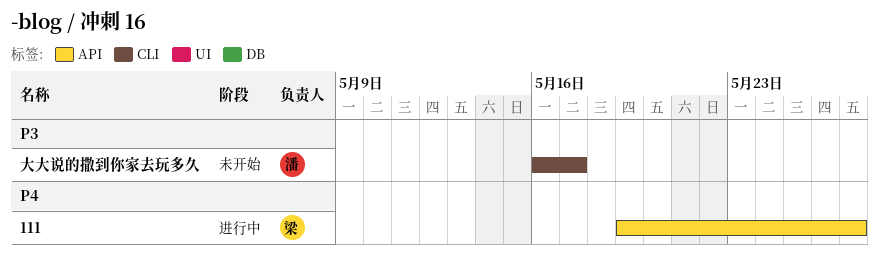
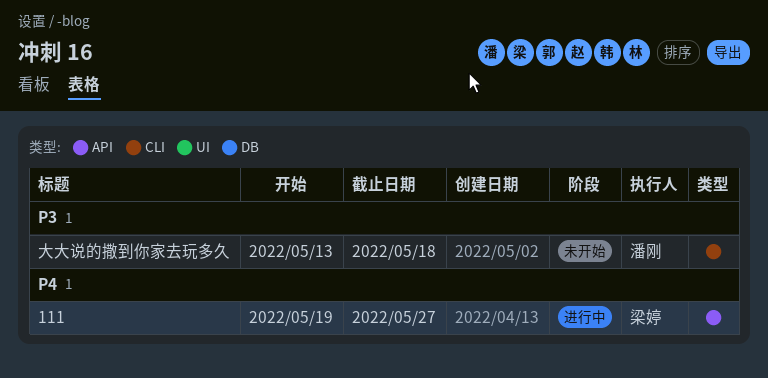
大大说的撒到你家去玩多久, start: May 16 -> May 13
大大说的撒到你家去玩多久, due: May 17 -> May 18

